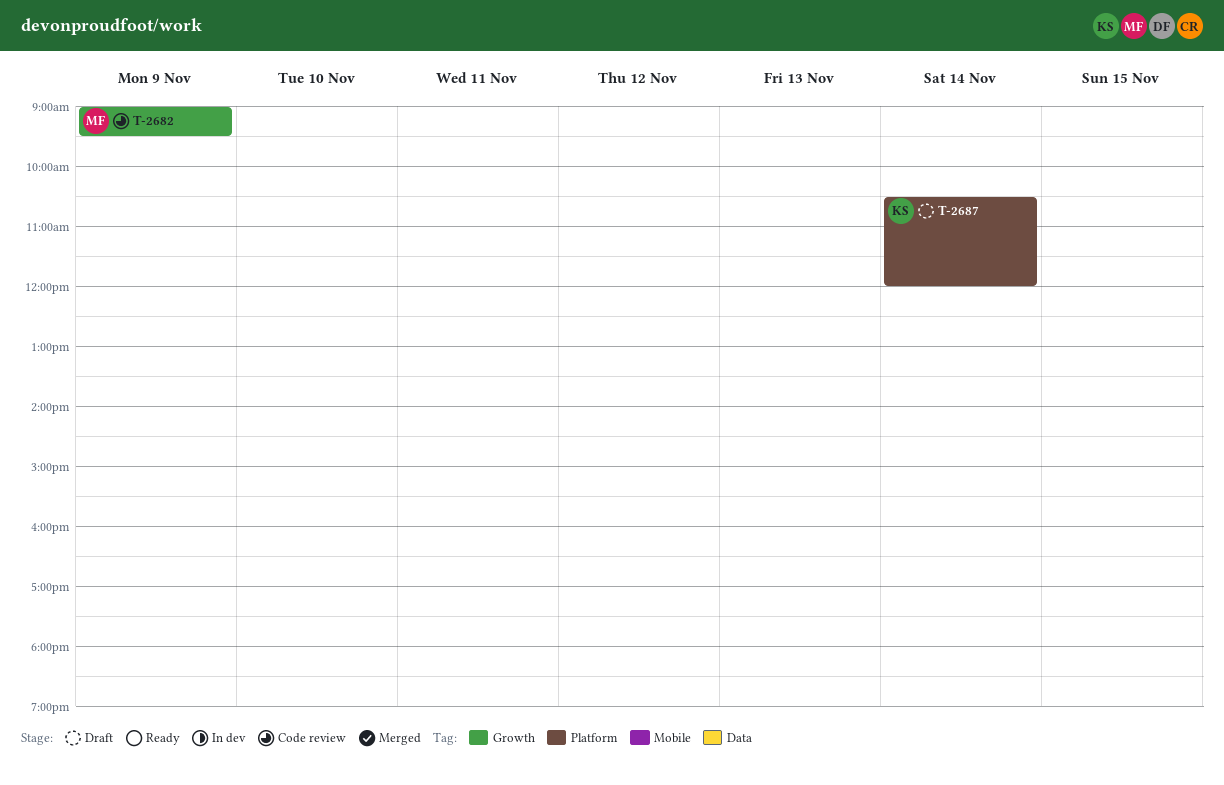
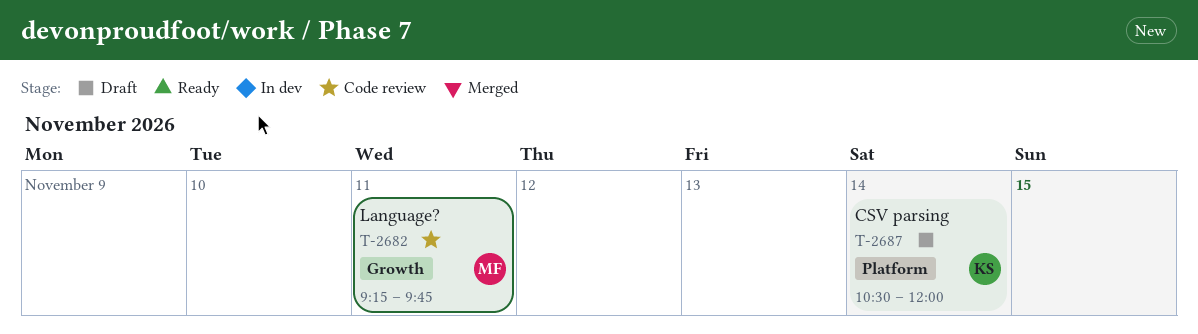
T-2682, day: Nov 9 -> Nov 11
T-2682, begins: 09:00 -> 09:15
T-2682, ends: 09:30 -> 09:45

